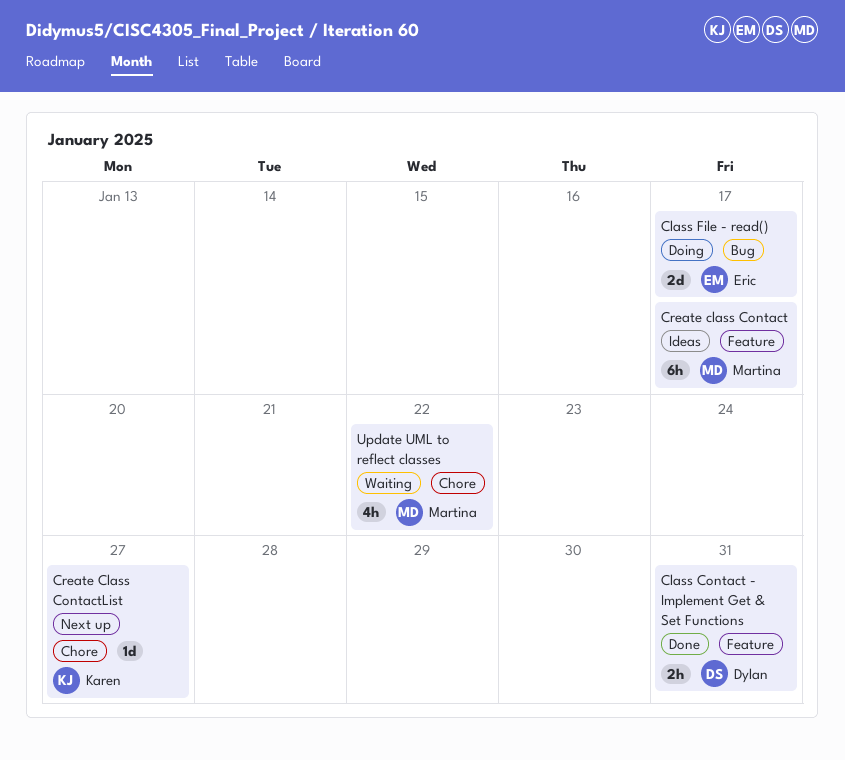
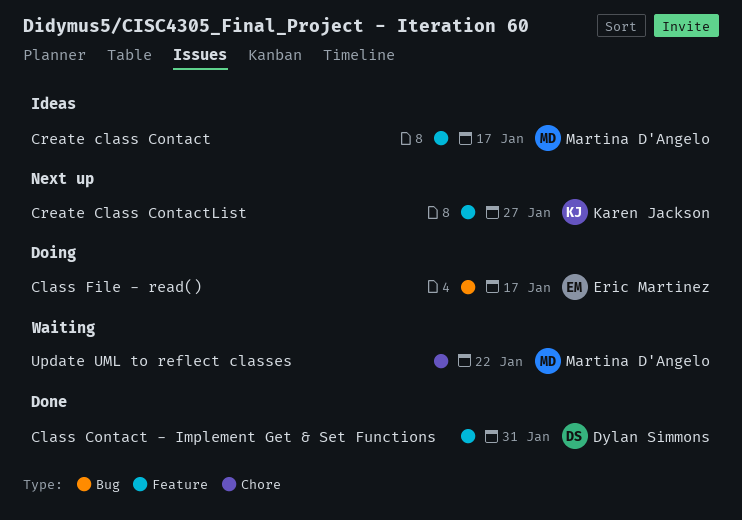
Create Class ContactList, label: Chore -> Feature

